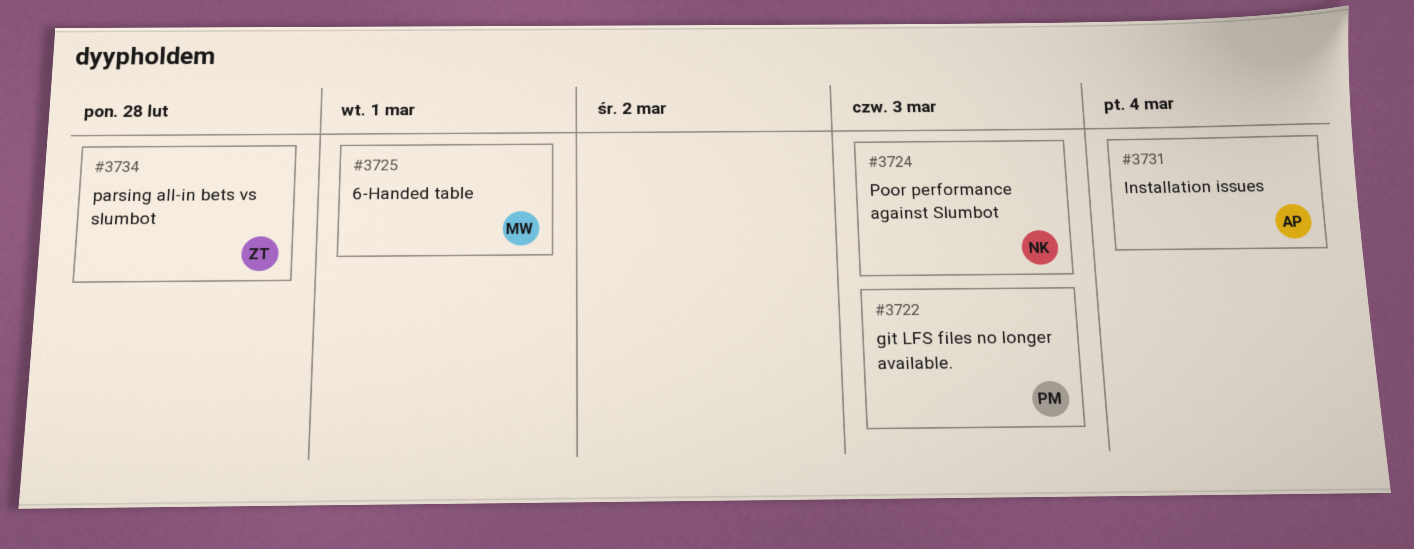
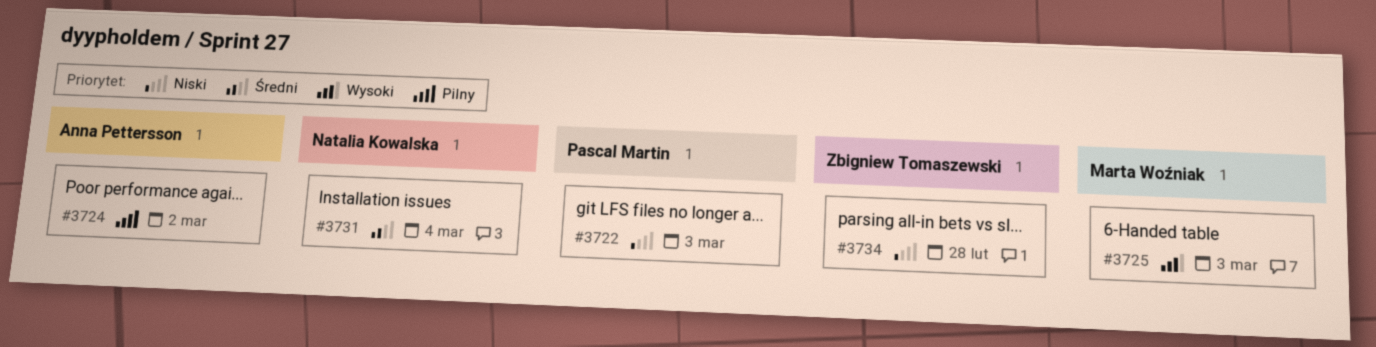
#3724, owner: Natalia Kowalska -> Anna Pettersson
#3724, due: Mar 3 -> Mar 2
#3725, due: Mar 1 -> Mar 3
#3731, owner: Anna Pettersson -> Natalia Kowalska

